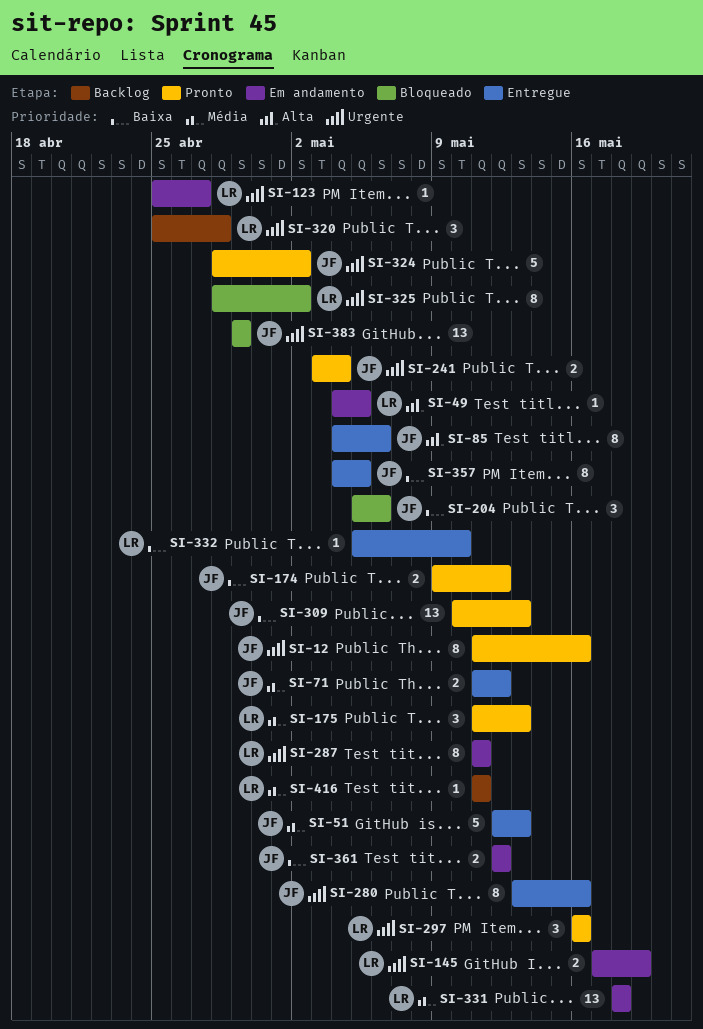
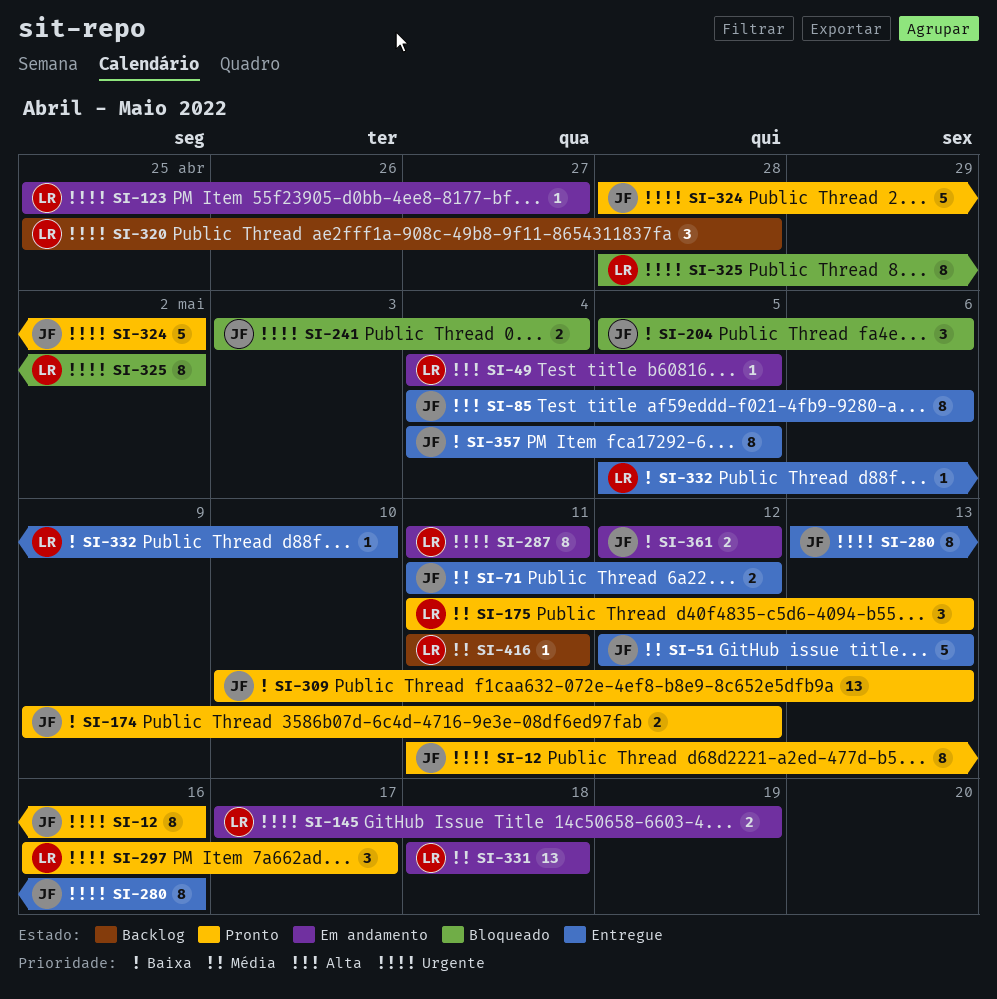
SI-241, status: Pronto -> Bloqueado
SI-297, due: May 16 -> May 17
SI-383: present -> none

